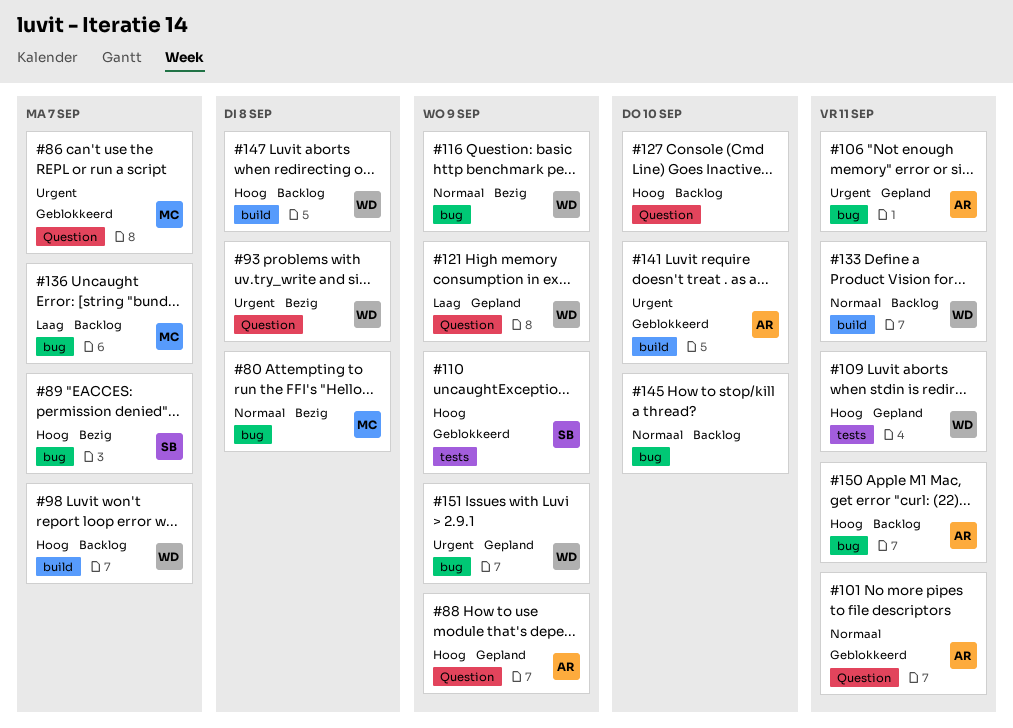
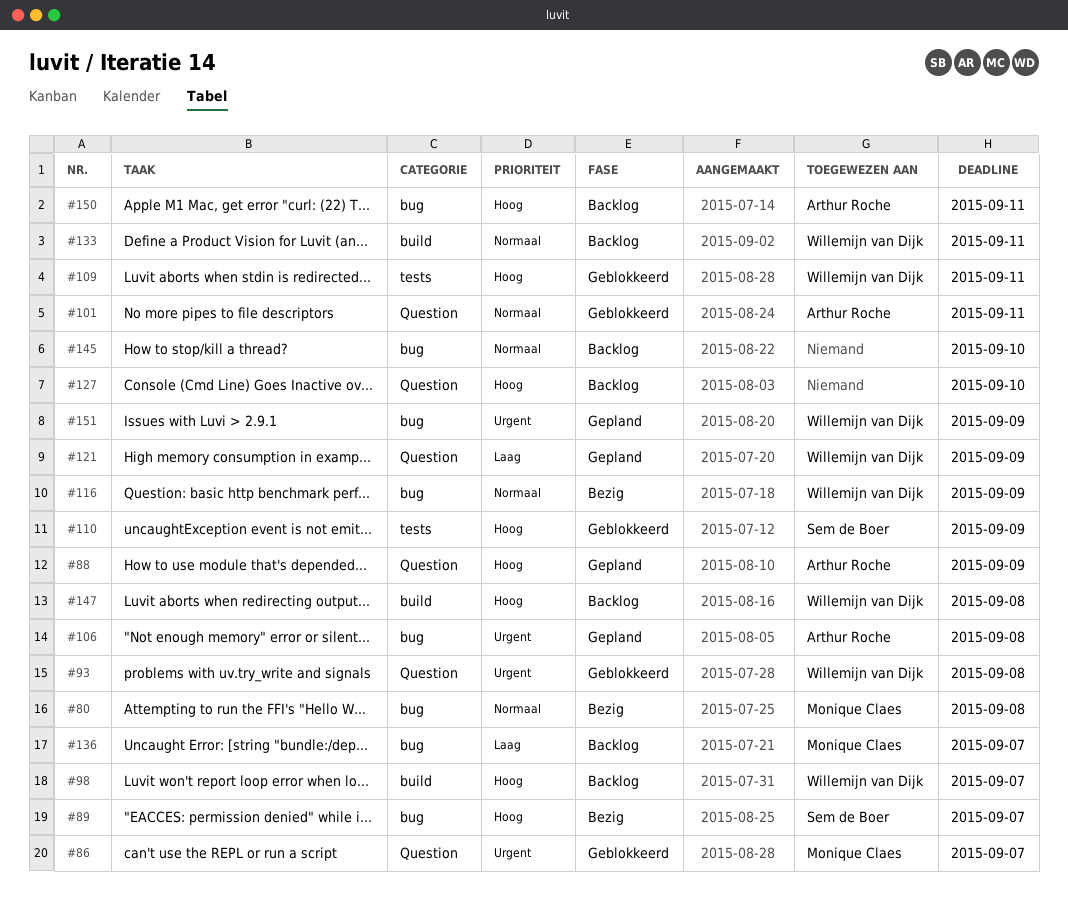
#93, status: Bezig -> Geblokkeerd
#106, due: Sep 11 -> Sep 8
#109, status: Gepland -> Geblokkeerd
#141: present -> none

